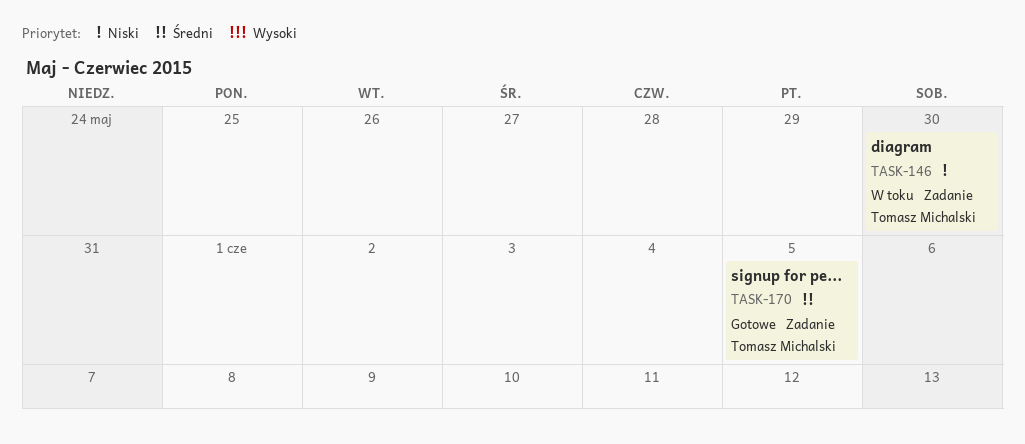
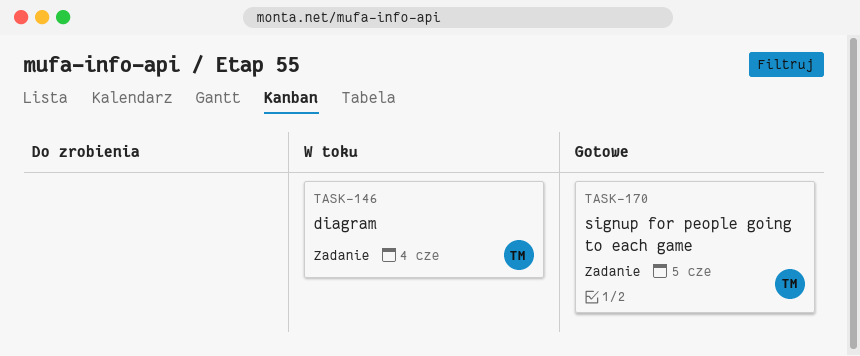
TASK-146, due: May 30 -> Jun 4

